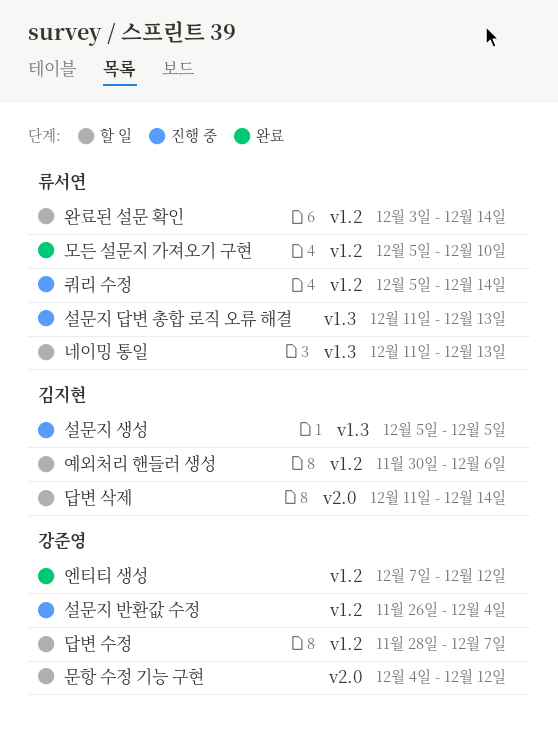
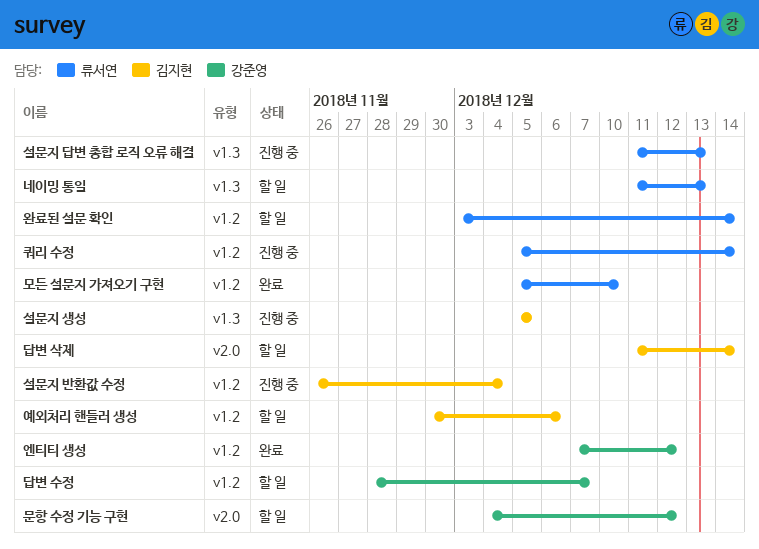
설문지 반환값 수정, owner: 강준영 -> 김지현

